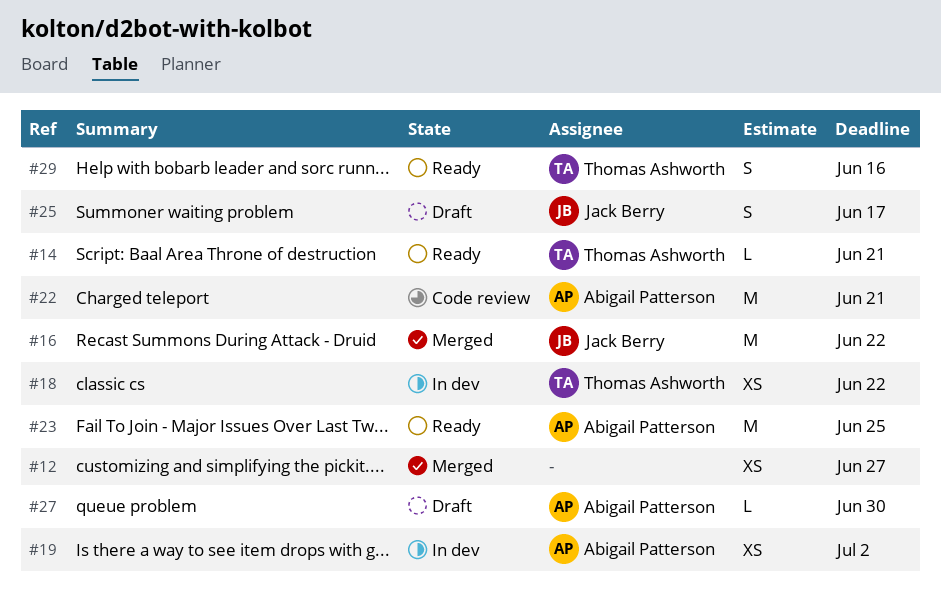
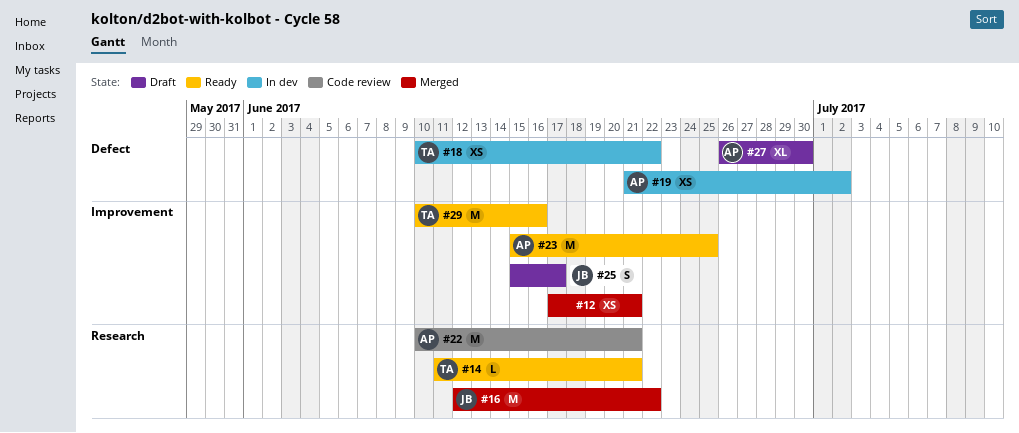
#12, due: Jun 27 -> Jun 21
#27, estimate: L -> XL
#29, estimate: S -> M

